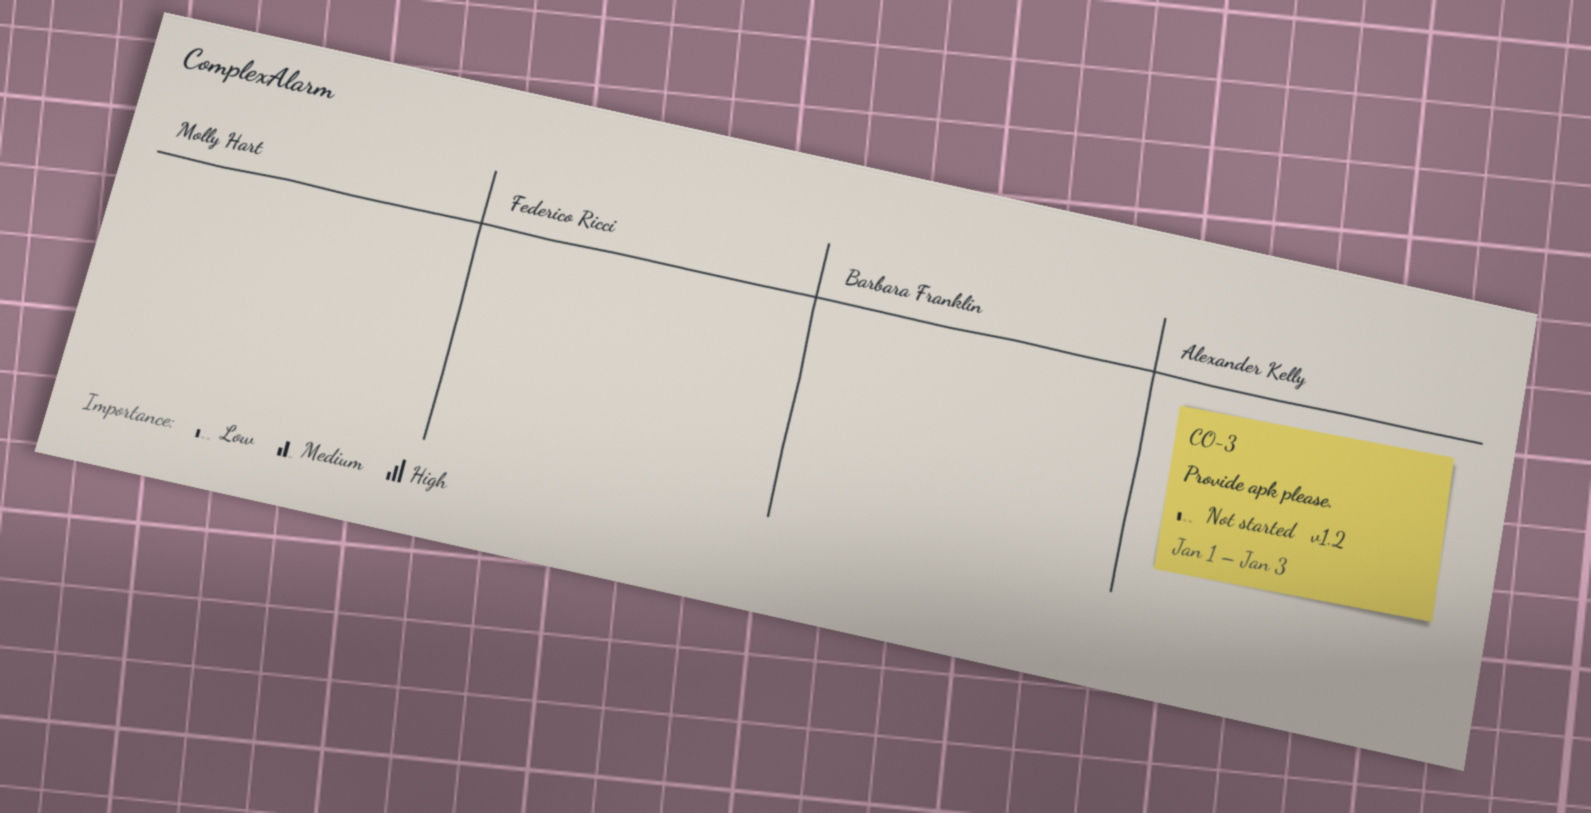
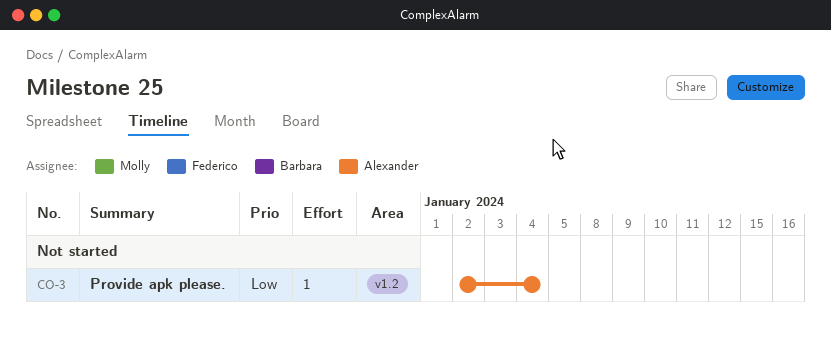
CO-3, start: Jan 1 -> Jan 2
CO-3, due: Jan 3 -> Jan 4

